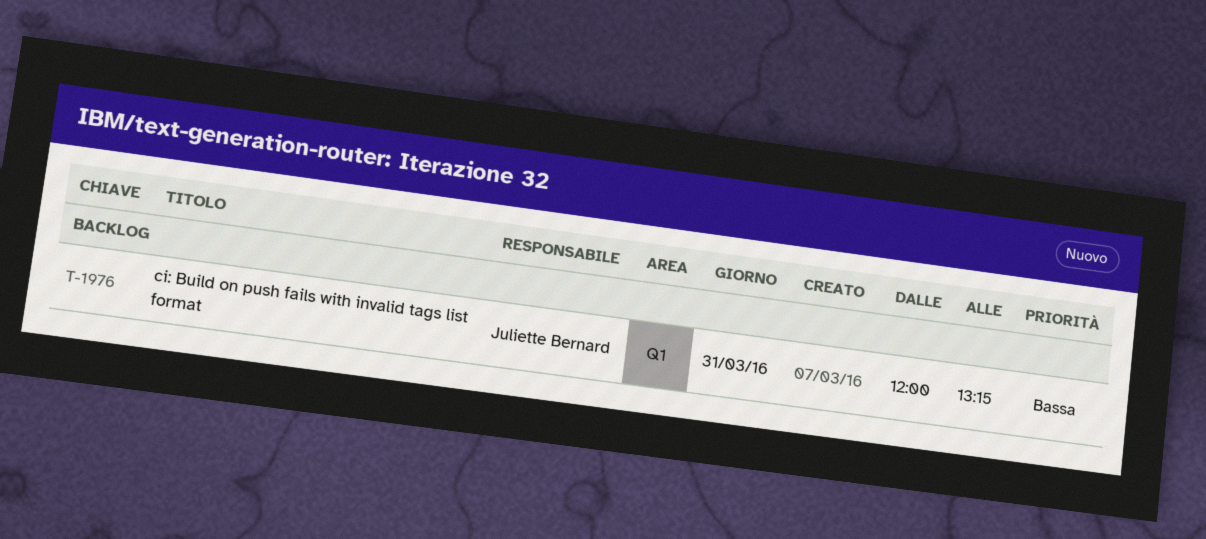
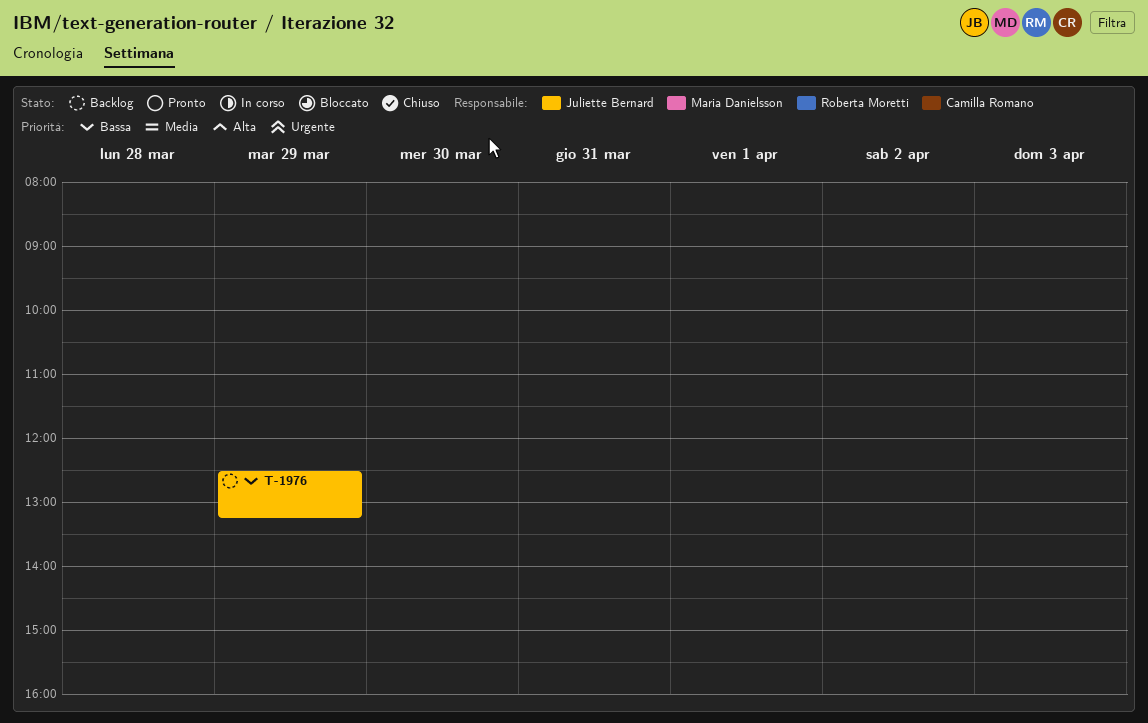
T-1976, day: Mar 31 -> Mar 29
T-1976, begins: 12:00 -> 12:30

